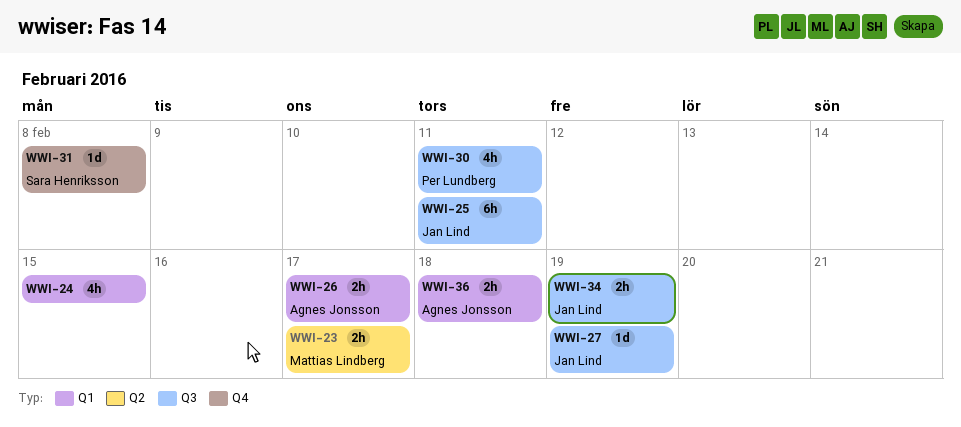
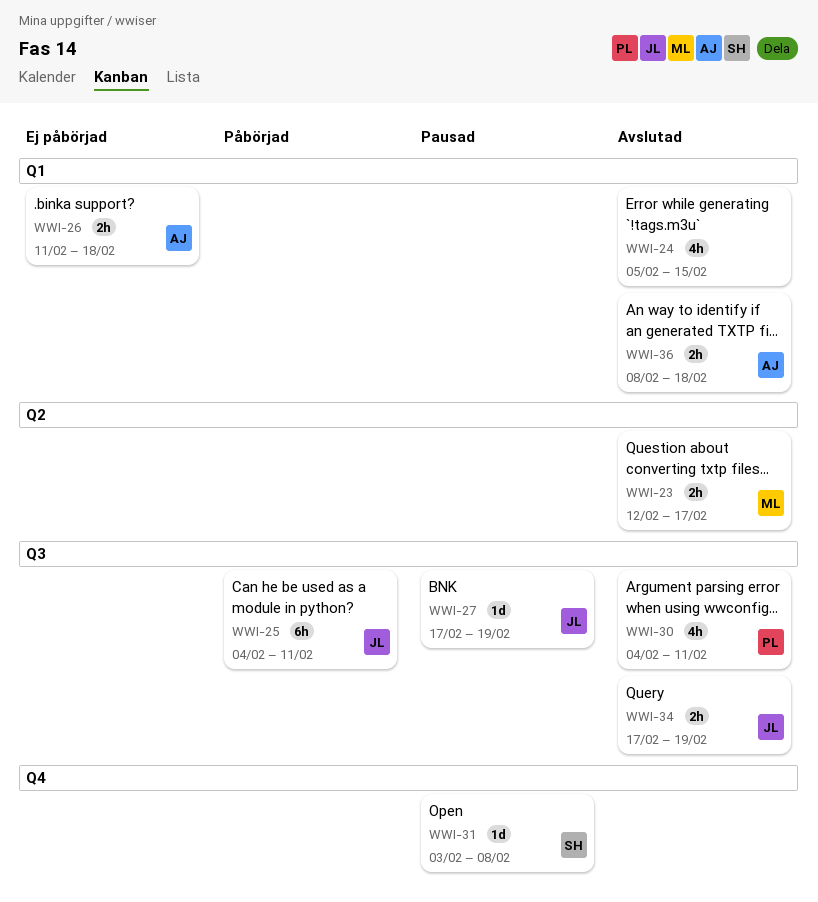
WWI-26, due: Feb 17 -> Feb 18

